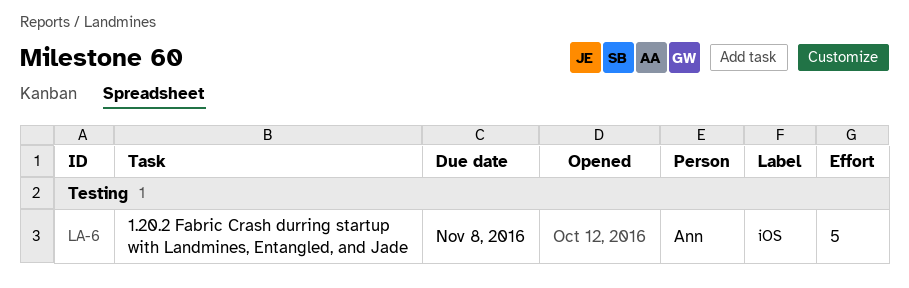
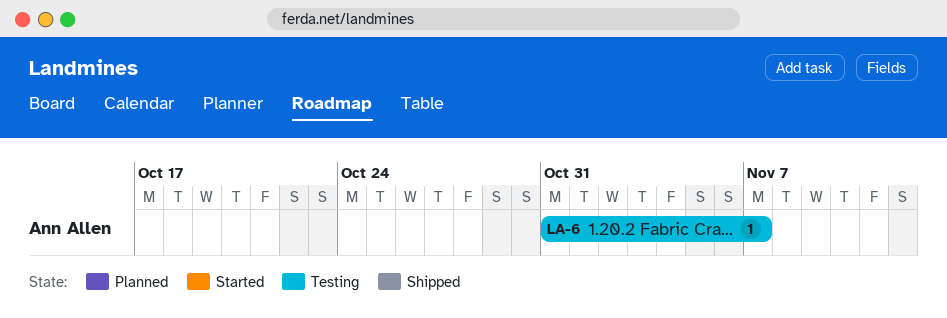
LA-6, estimate: 5 -> 1
LA-6, due: Nov 8 -> Nov 7

